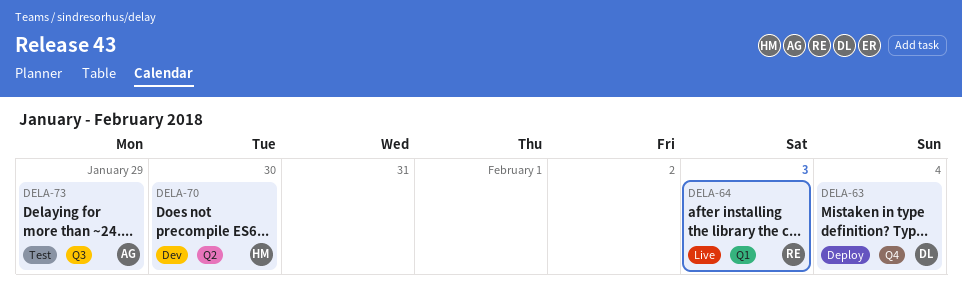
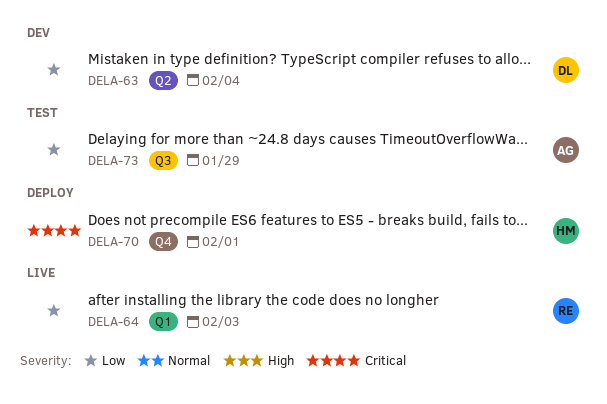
DELA-63, status: Deploy -> Dev
DELA-63, label: Q4 -> Q2
DELA-70, status: Dev -> Deploy
DELA-70, label: Q2 -> Q4
DELA-70, due: Jan 30 -> Feb 1

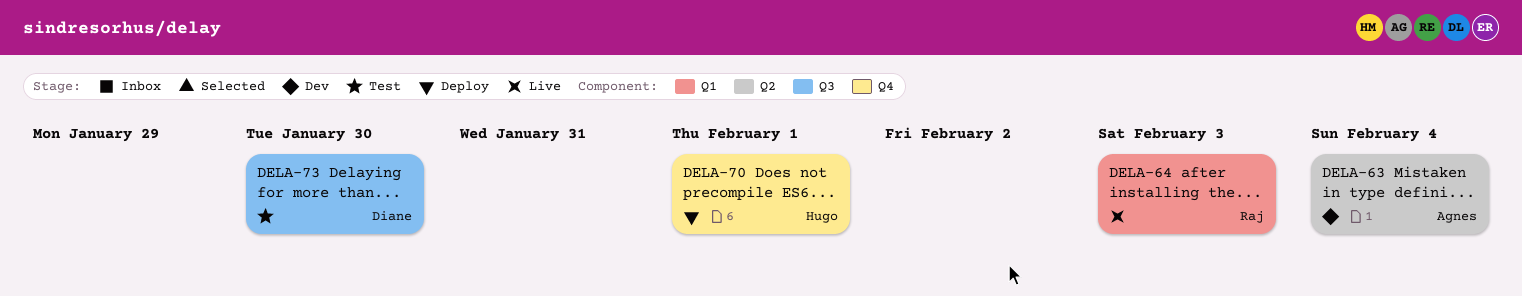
DELA-63, owner: Diane -> Agnes
DELA-73, owner: Agnes -> Diane
DELA-73, due: Jan 29 -> Jan 30

